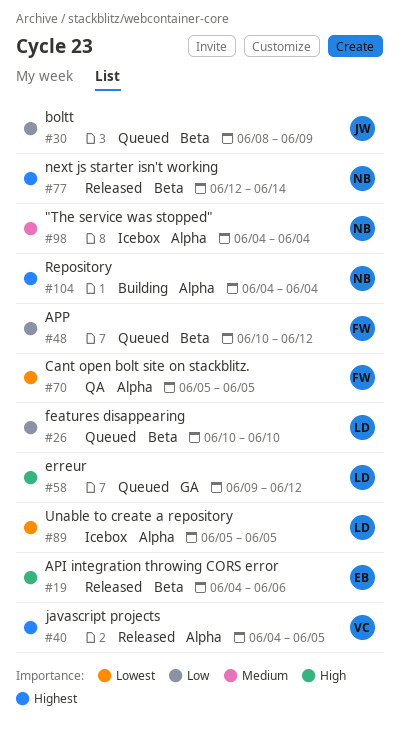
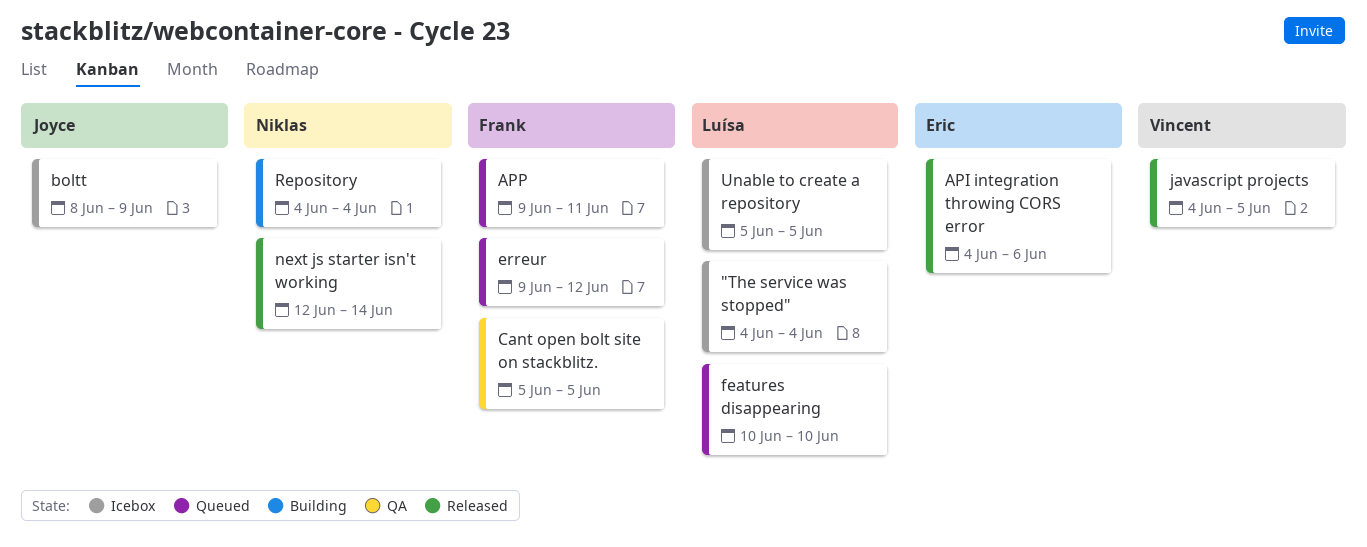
"The service was stopped", owner: Niklas -> Luísa
APP, start: Jun 10 -> Jun 9
APP, due: Jun 12 -> Jun 11
boltt, status: Queued -> Icebox
erreur, owner: Luísa -> Frank

